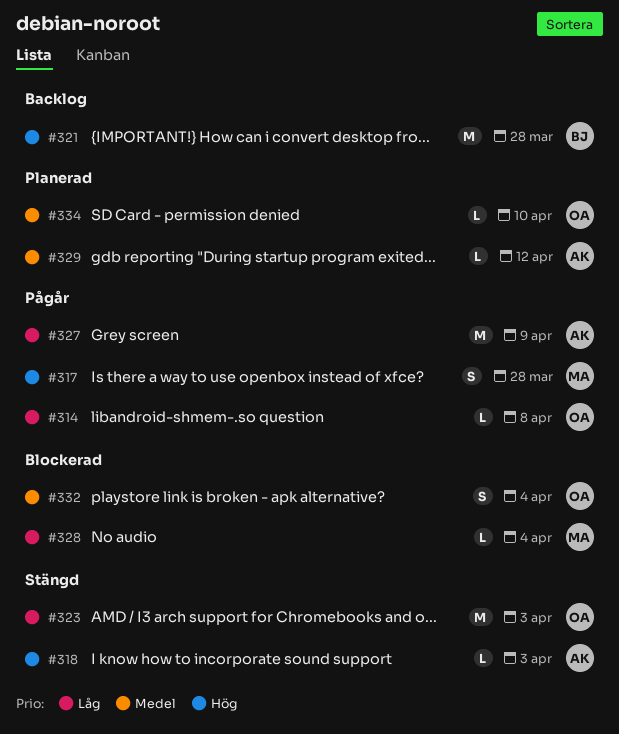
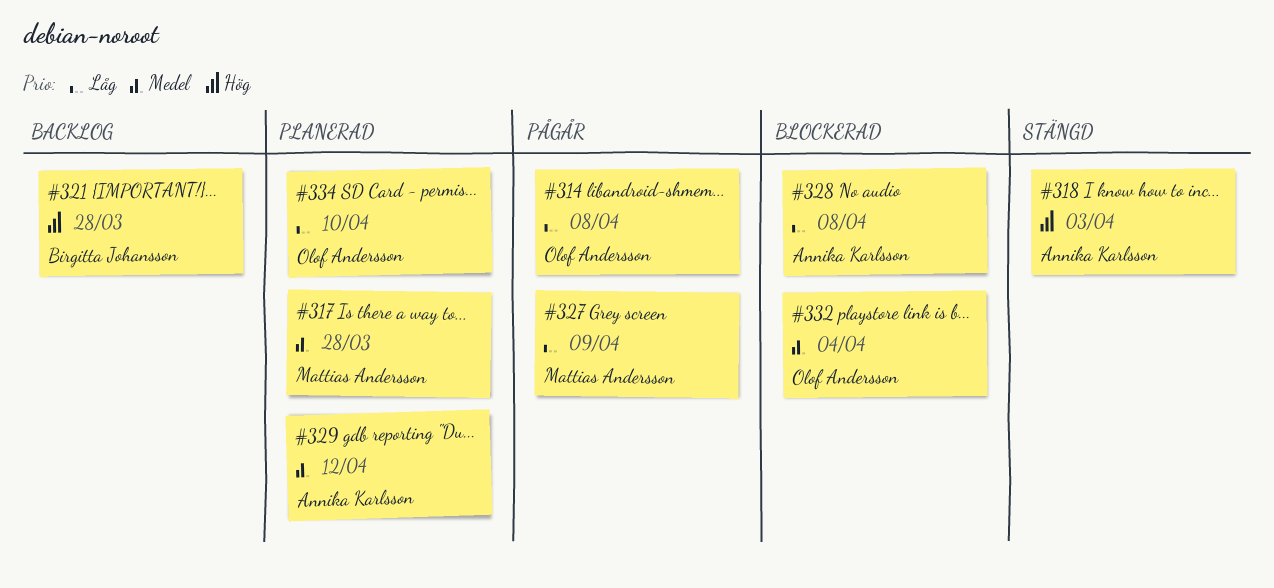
#317, status: Pågår -> Planerad
#317, priority: Hög -> Medel
#323: present -> none
#327, owner: Annika Karlsson -> Mattias Andersson
#328, owner: Mattias Andersson -> Annika Karlsson
#328, due: Apr 4 -> Apr 8
#334, priority: Medel -> Låg

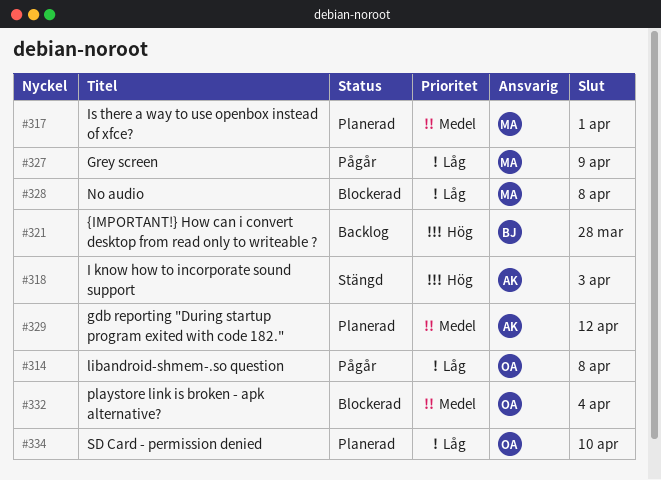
#317, due: Mar 28 -> Apr 1
#328, owner: Annika Karlsson -> Mattias Andersson

